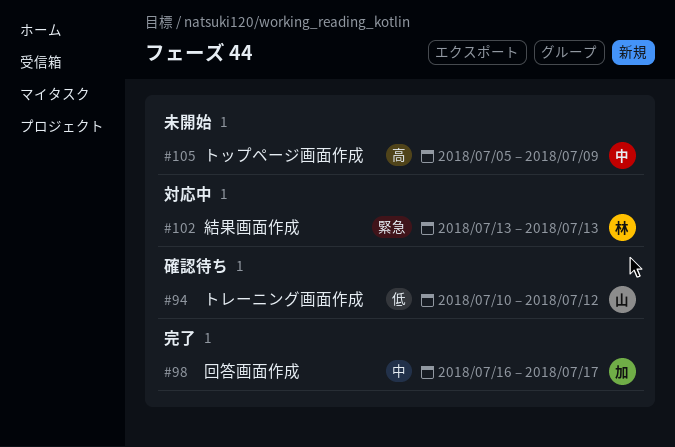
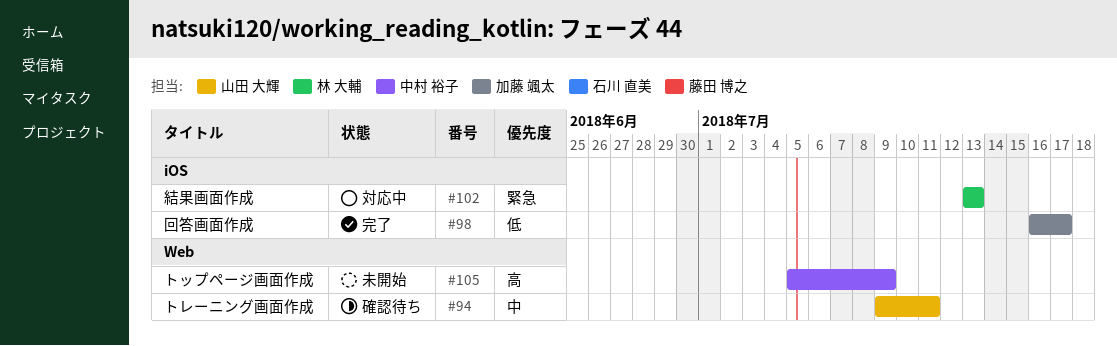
#94, priority: 低 -> 中
#94, start: Jul 10 -> Jul 9
#94, due: Jul 12 -> Jul 11
#98, priority: 中 -> 低

